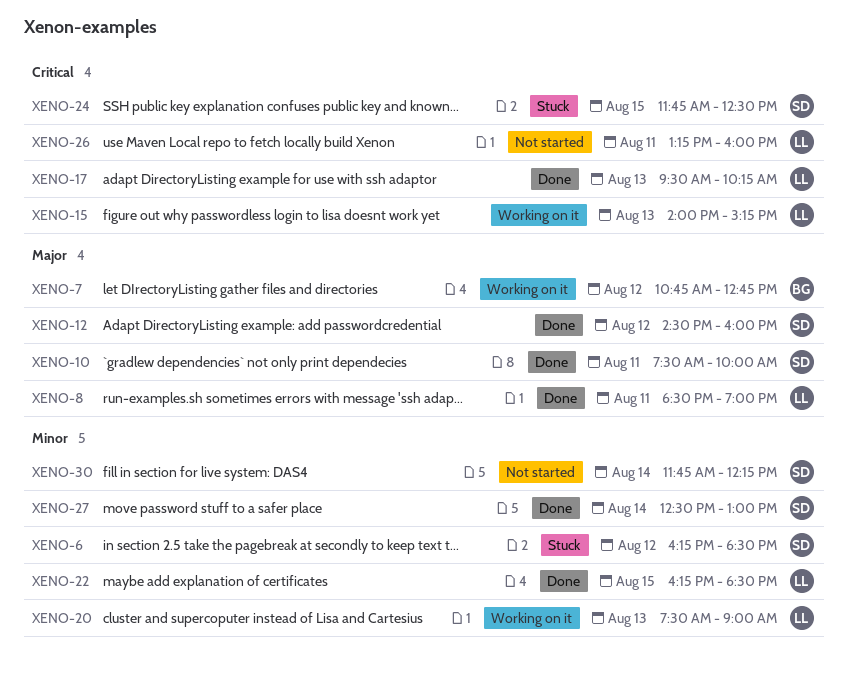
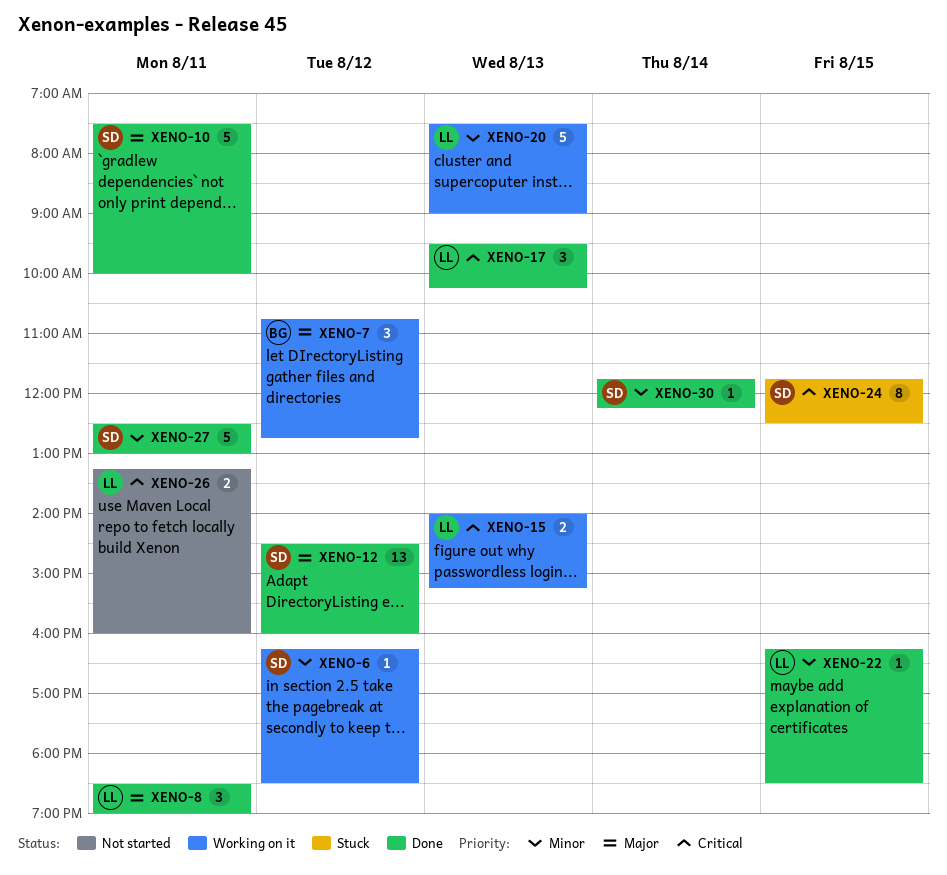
XENO-6, status: Stuck -> Working on it
XENO-27, day: Aug 14 -> Aug 11
XENO-30, status: Not started -> Done

